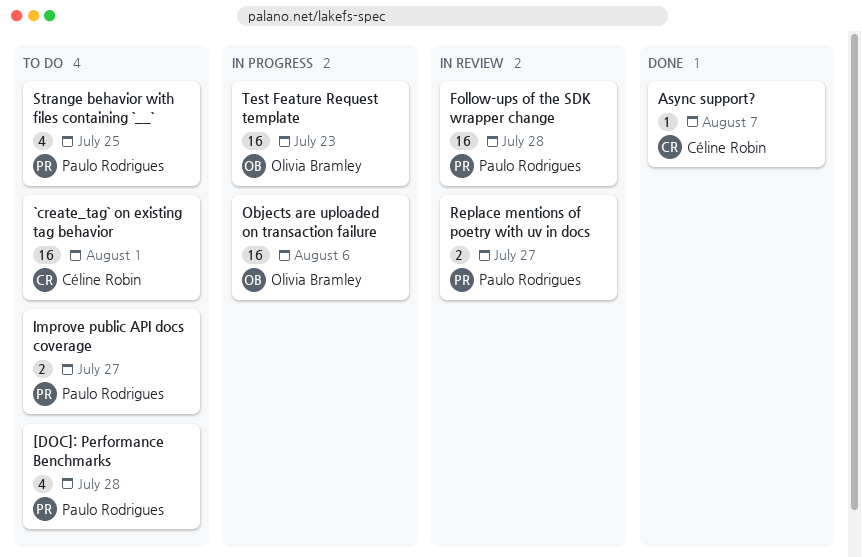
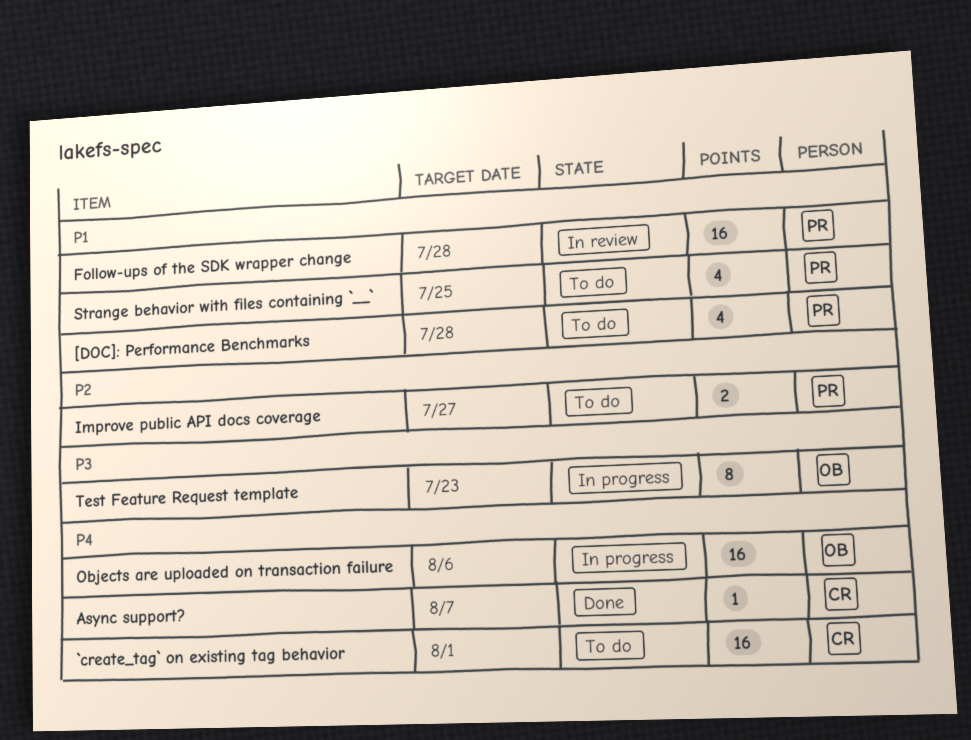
Replace mentions of poetry with uv in docs: present -> none
Test Feature Request template, estimate: 16 -> 8

